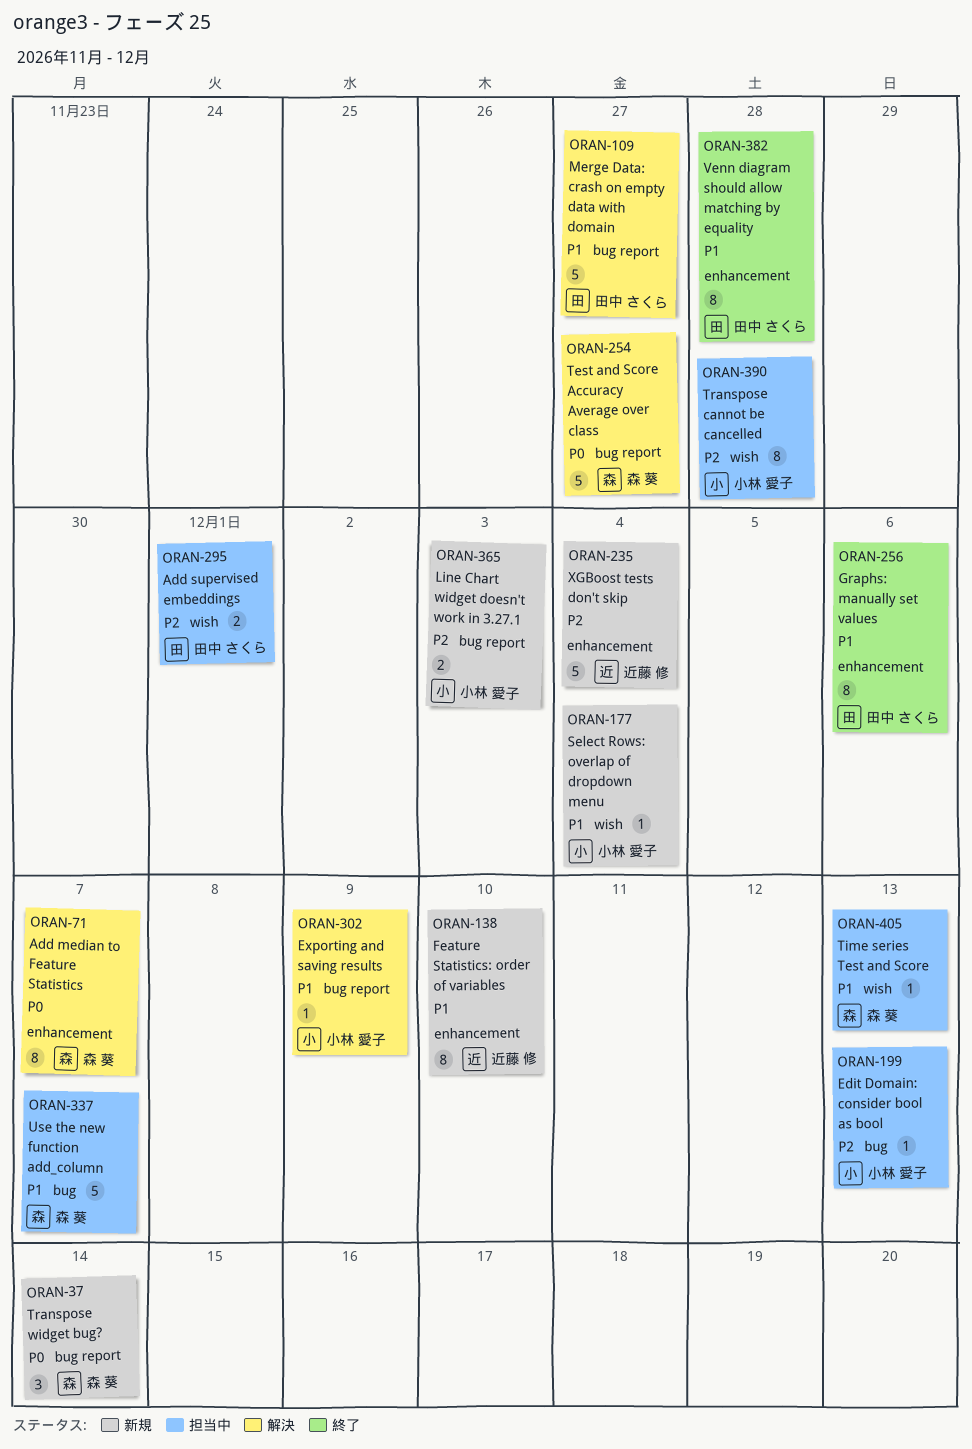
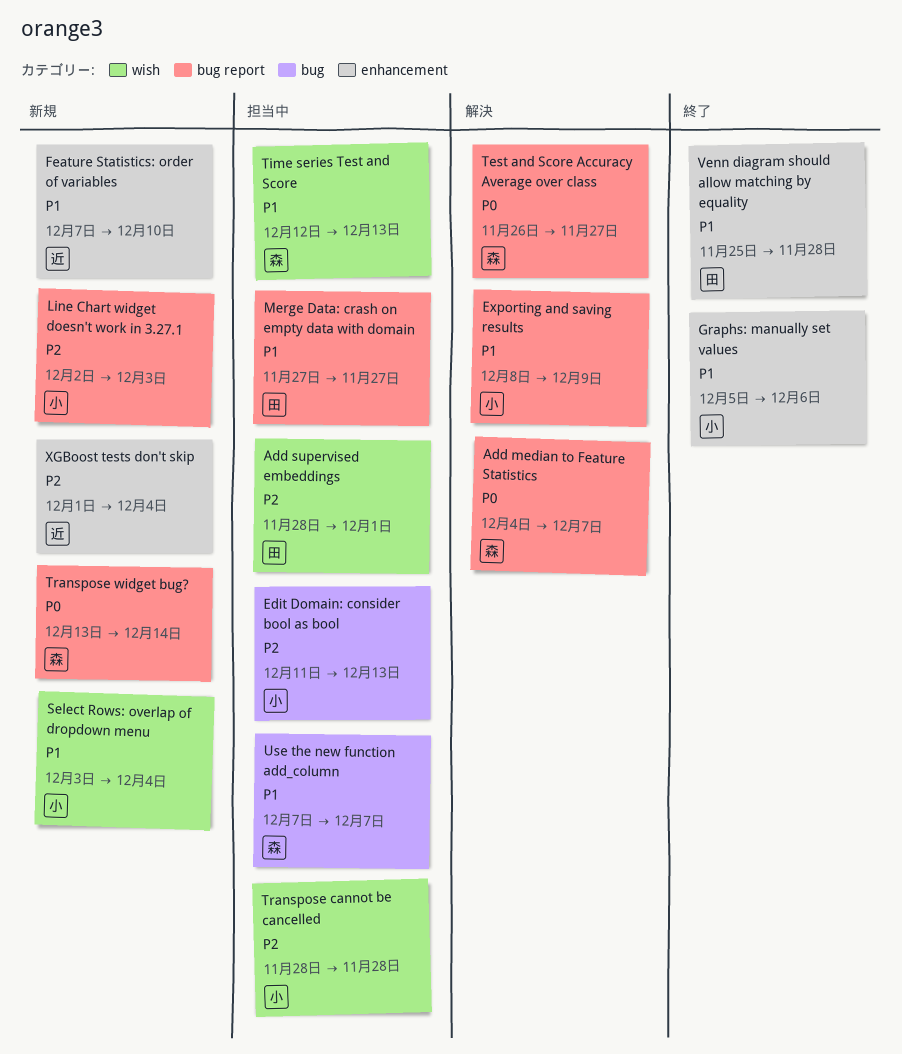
Add median to Feature Statistics, label: enhancement -> bug report
Graphs: manually set values, owner: 田中 さくら -> 小林 愛子
Merge Data: crash on empty data with domain, status: 解決 -> 担当中

